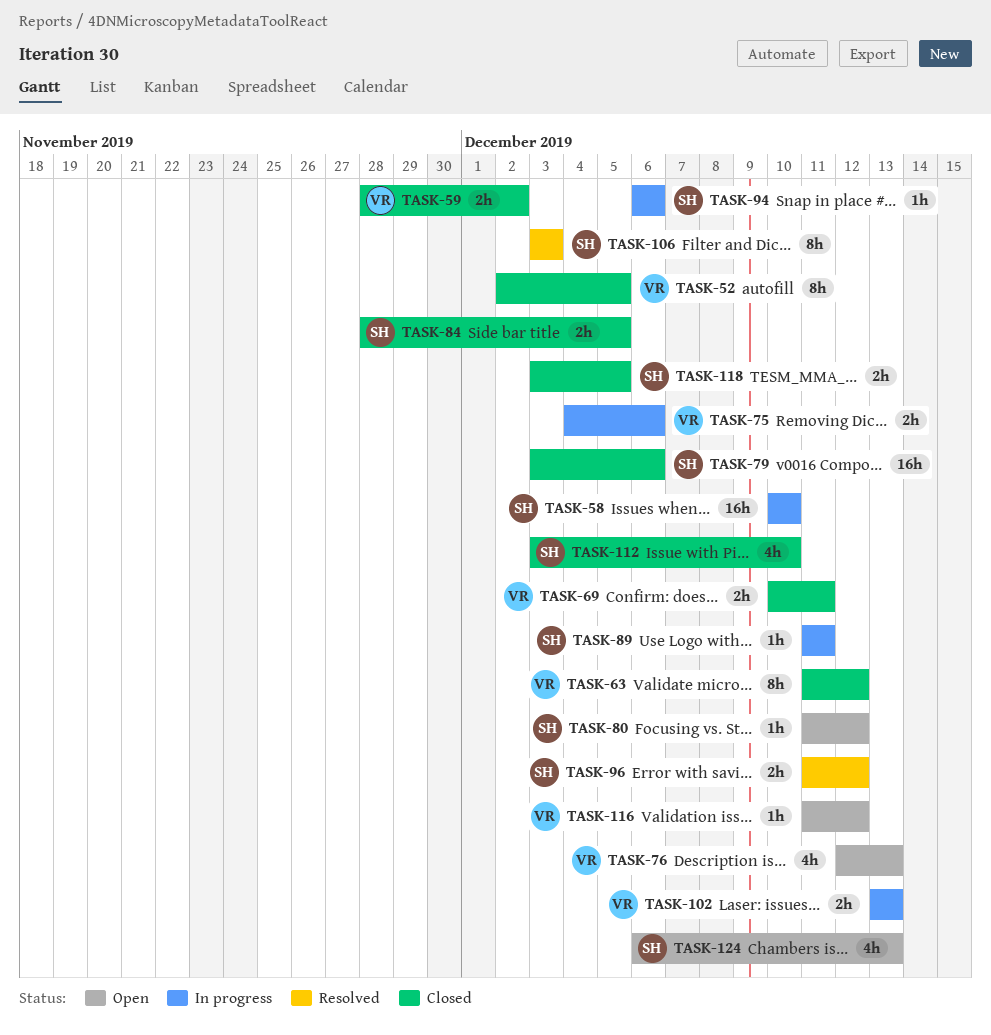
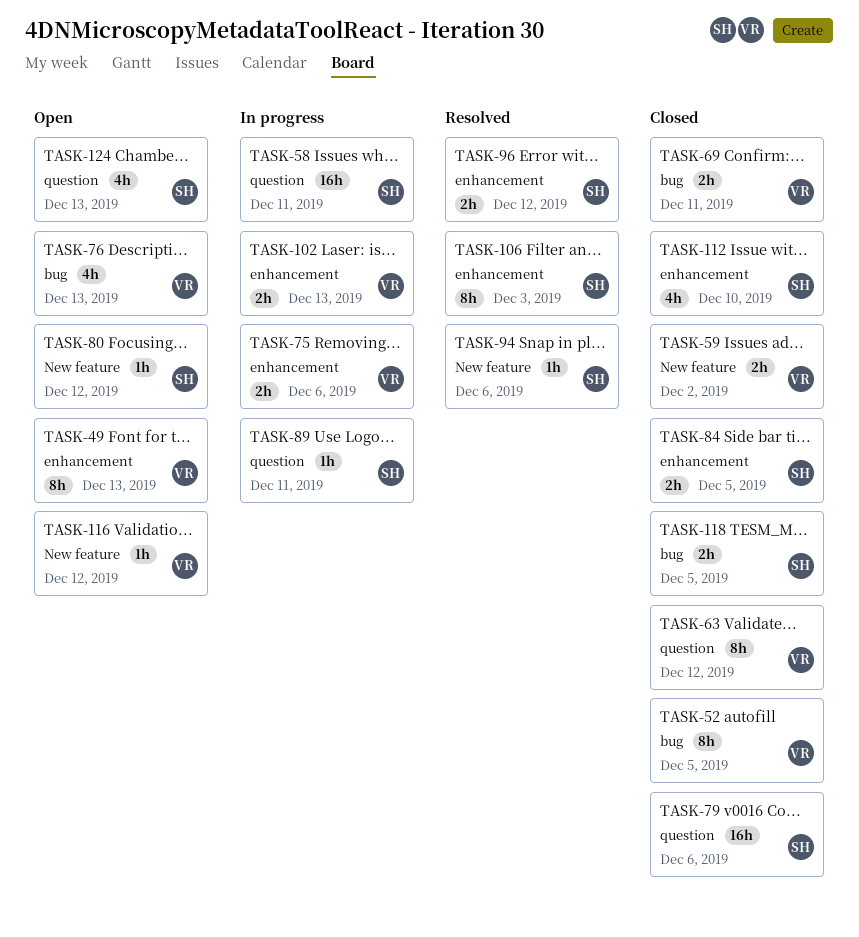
TASK-49: none -> present
TASK-58, due: Dec 10 -> Dec 11
TASK-94, status: In progress -> Resolved

